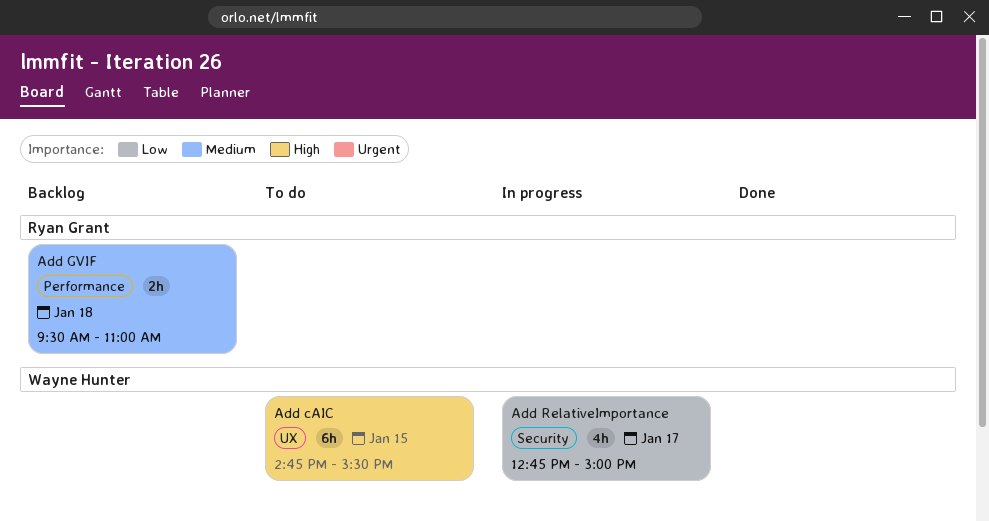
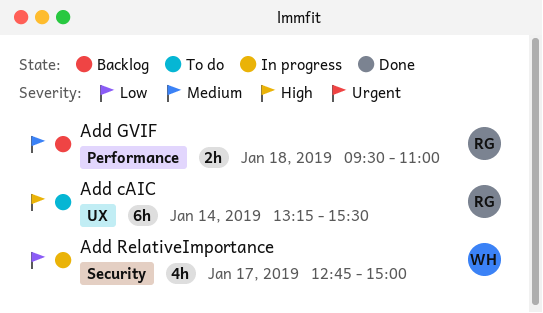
Add cAIC, owner: Wayne Hunter -> Ryan Grant
Add cAIC, day: Jan 15 -> Jan 14
Add cAIC, begins: 14:45 -> 13:15

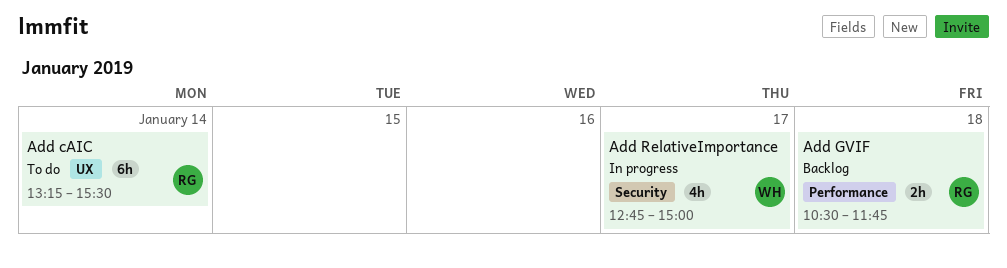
Add GVIF, begins: 09:30 -> 10:30
Add GVIF, ends: 11:00 -> 11:45

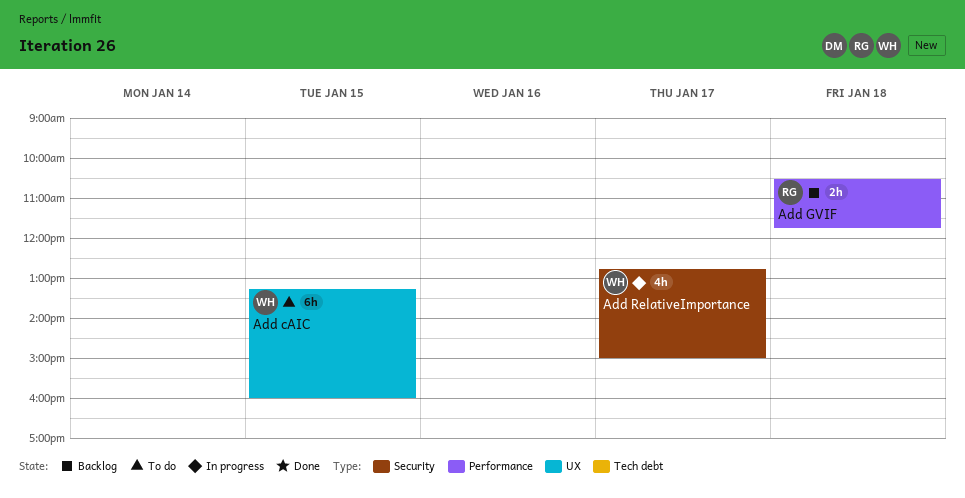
Add cAIC, owner: RG -> WH
Add cAIC, day: Jan 14 -> Jan 15
Add cAIC, ends: 15:30 -> 16:00

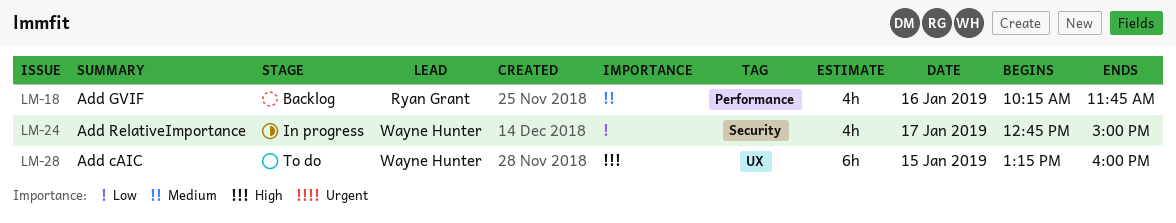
Add GVIF, estimate: 2h -> 4h
Add GVIF, day: Jan 18 -> Jan 16
Add GVIF, begins: 10:30 -> 10:15

